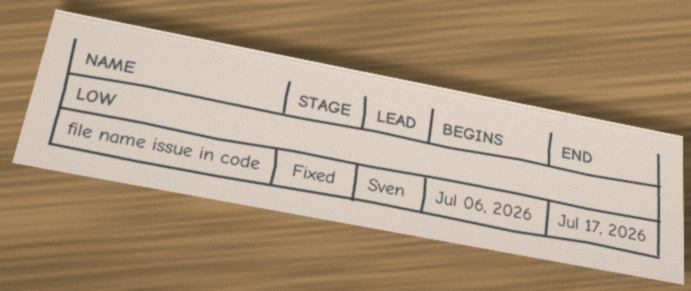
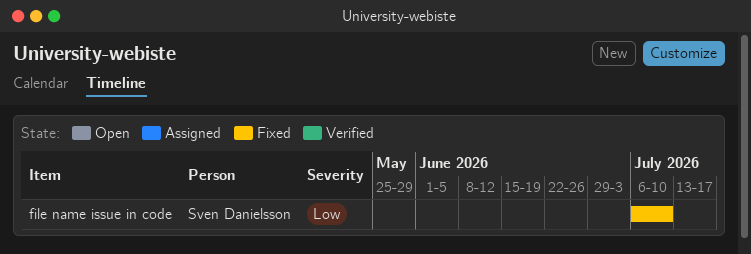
file name issue in code, due: Jul 17 -> Jul 10

